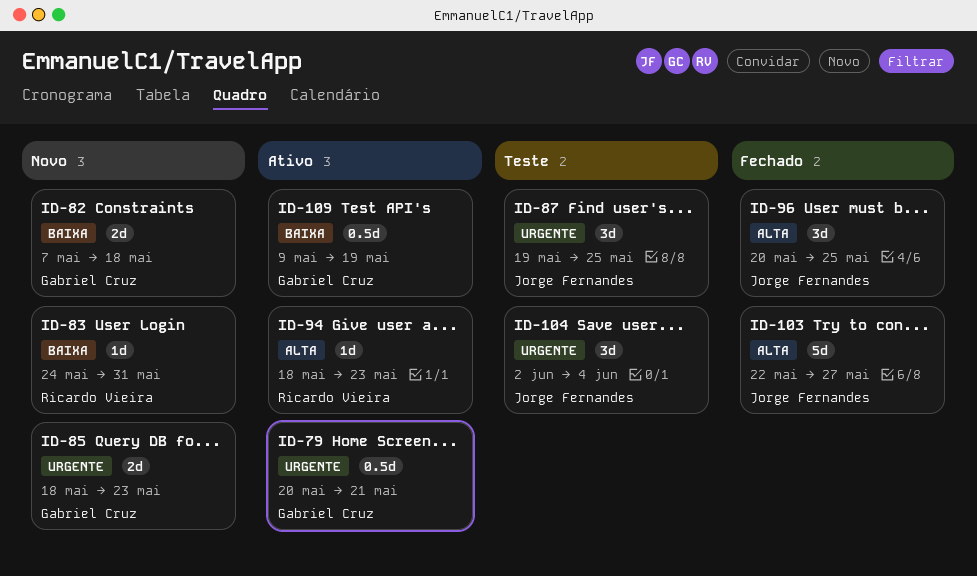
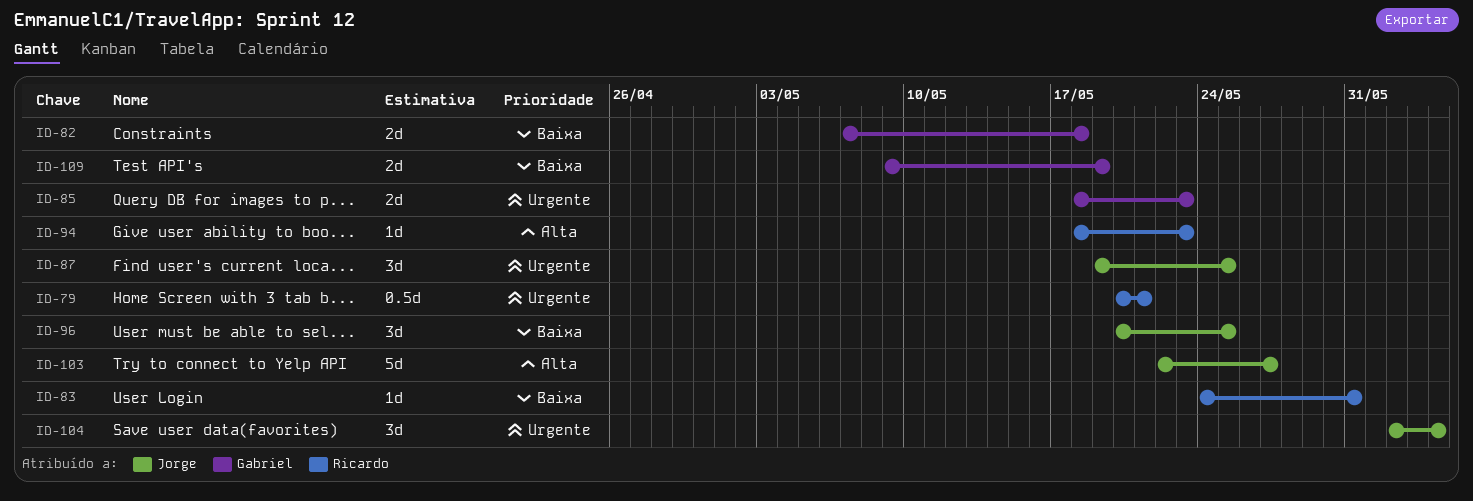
ID-79, owner: Gabriel Cruz -> Ricardo Vieira
ID-96, priority: Alta -> Baixa
ID-109, estimate: 0.5d -> 2d

